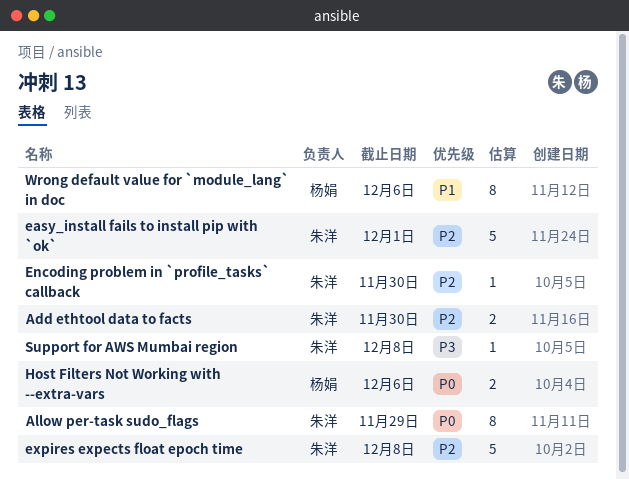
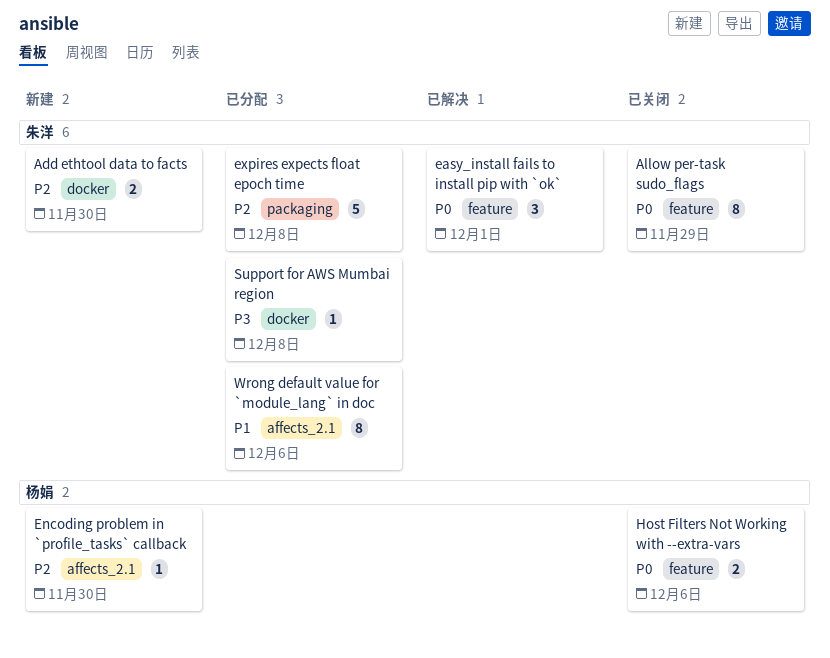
easy_install fails to install pip with `ok`, priority: P2 -> P0
easy_install fails to install pip with `ok`, estimate: 5 -> 3
Encoding problem in `profile_tasks` callback, owner: 朱洋 -> 杨娟
Wrong default value for `module_lang` in doc, owner: 杨娟 -> 朱洋

